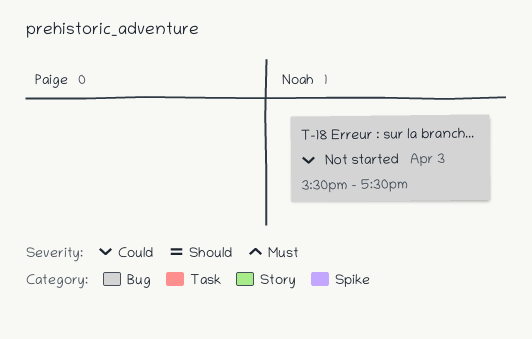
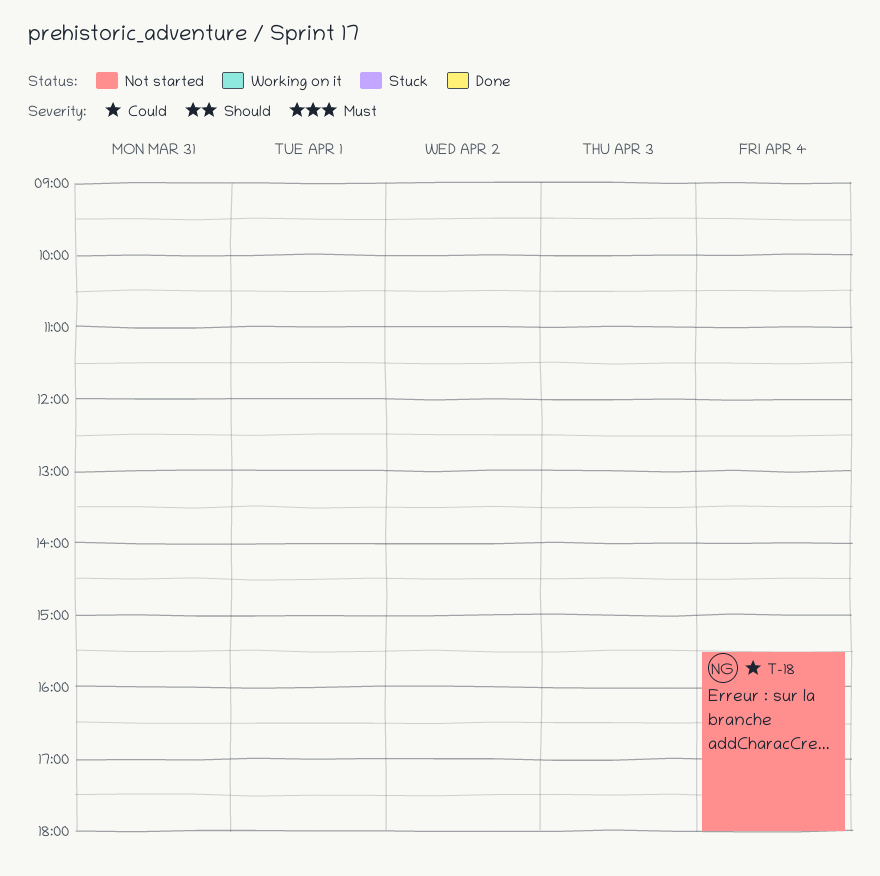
T-18, day: Apr 3 -> Apr 4
T-18, ends: 17:30 -> 18:00

